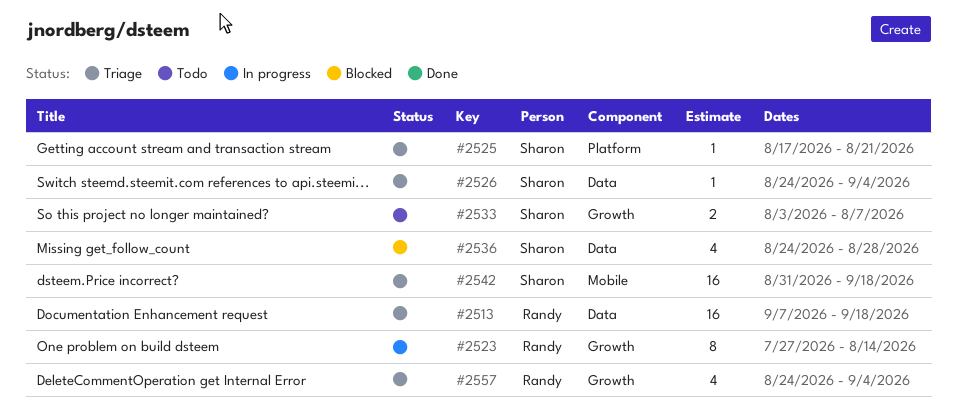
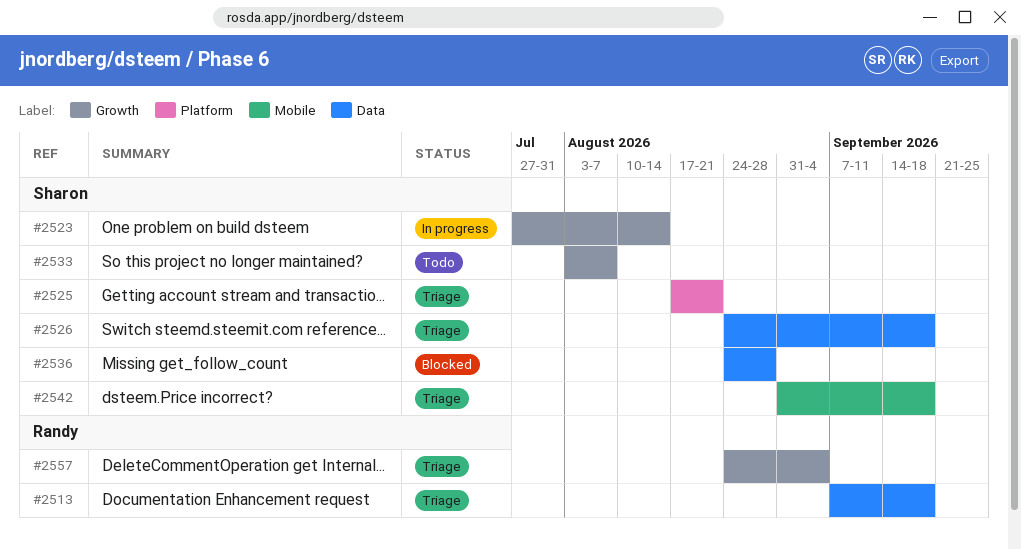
#2523, owner: Randy -> Sharon
#2526, due: Sep 4 -> Sep 18

